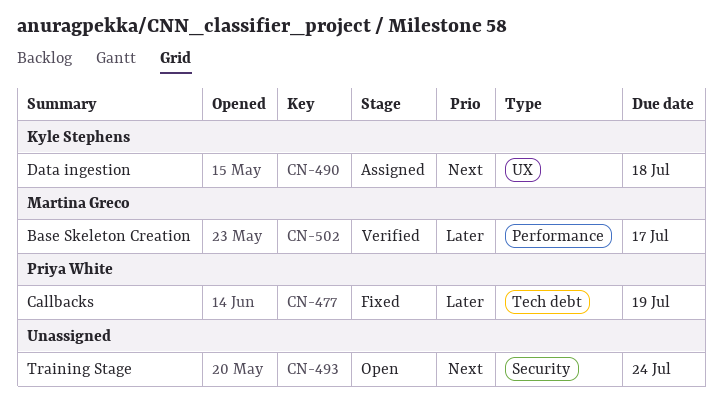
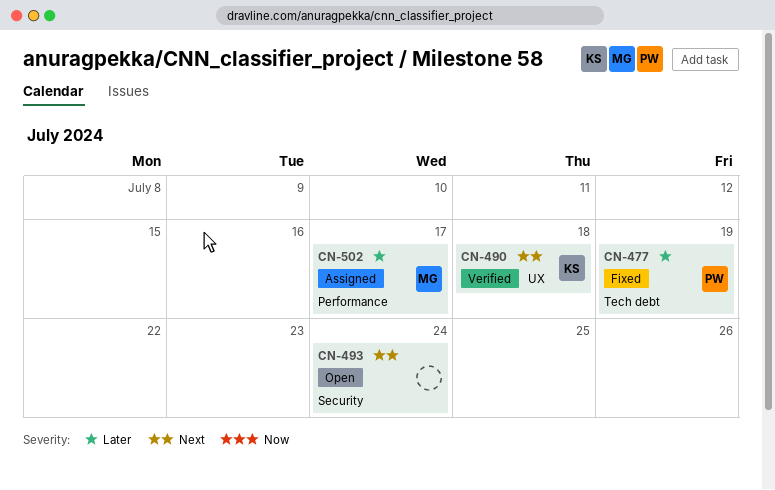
CN-490, status: Assigned -> Verified
CN-502, status: Verified -> Assigned

